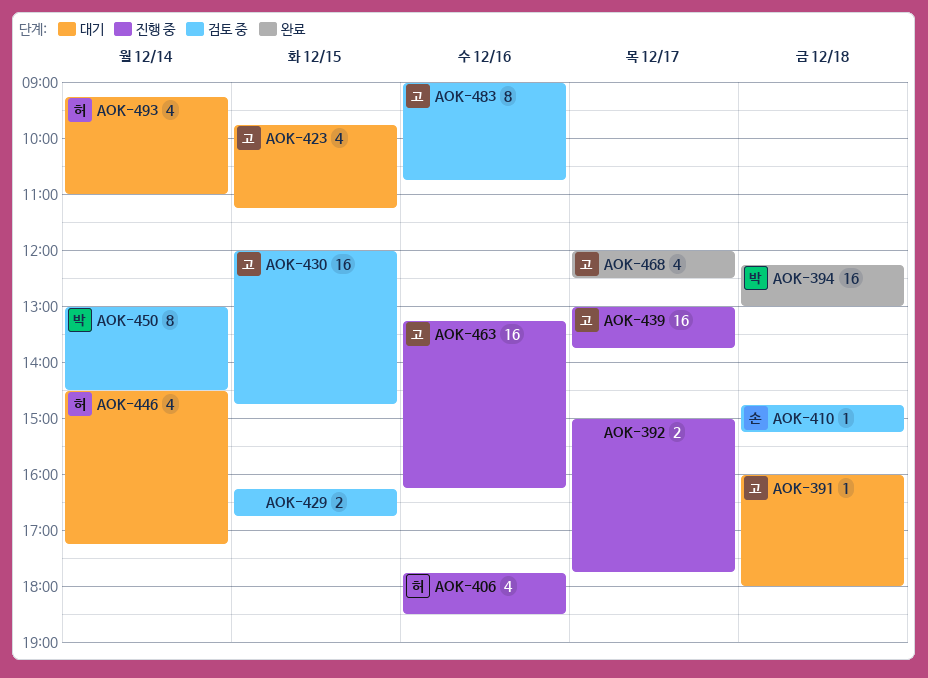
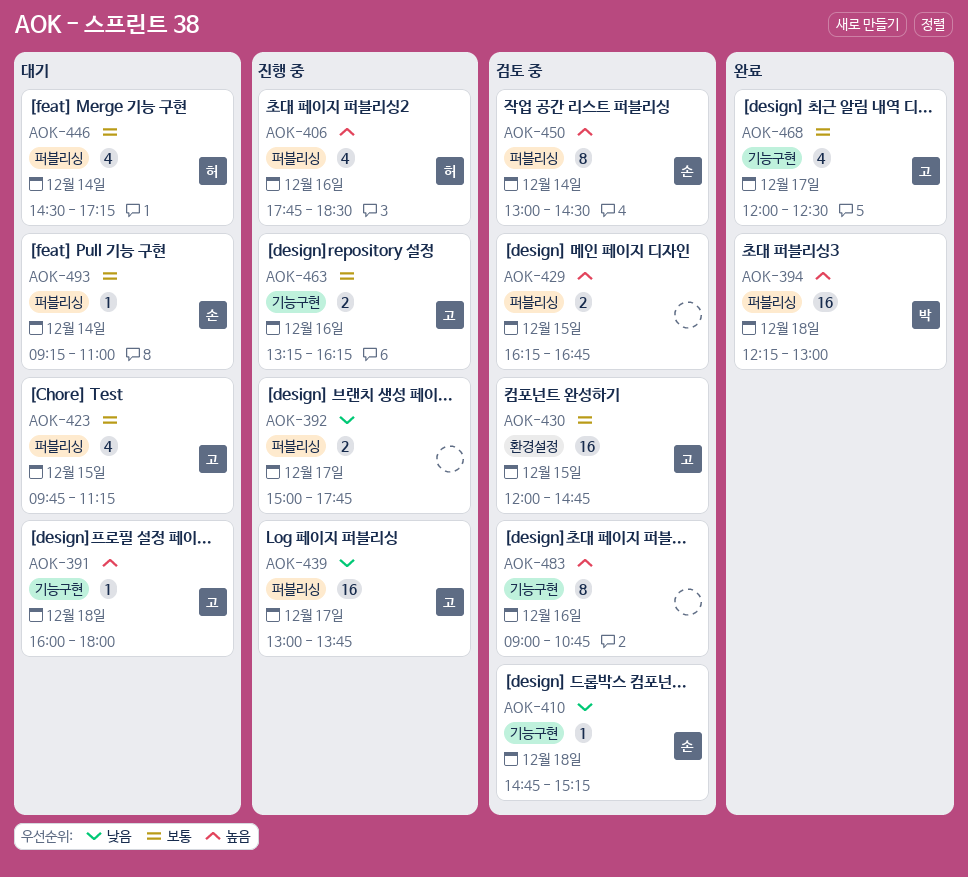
AOK-450, owner: 박 -> 손
AOK-463, estimate: 16 -> 2
AOK-483, owner: 고 -> none
AOK-493, owner: 허 -> 손
AOK-493, estimate: 4 -> 1

